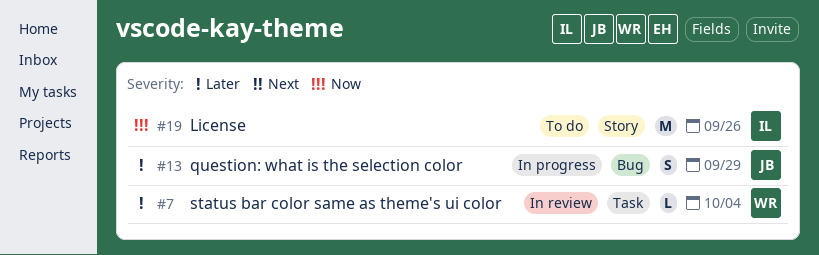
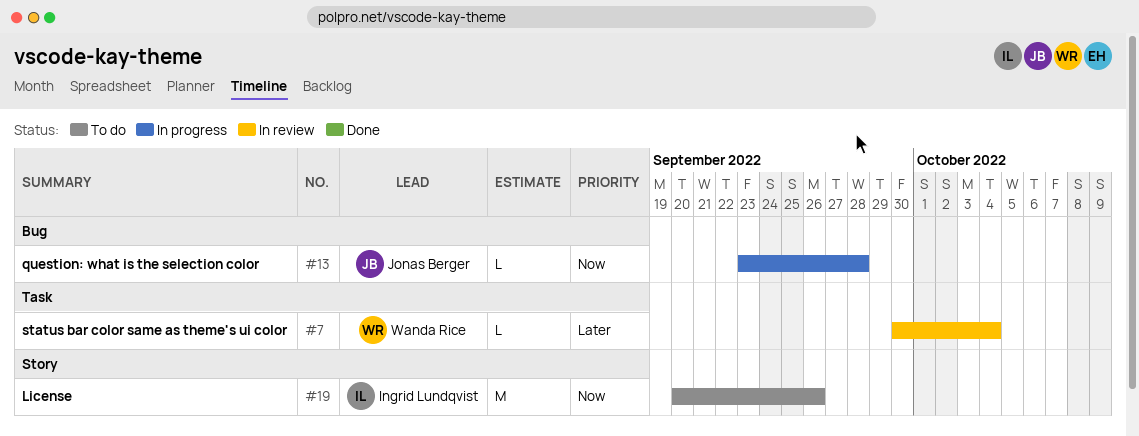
#13, priority: Later -> Now
#13, estimate: S -> L
#13, due: Sep 29 -> Sep 28

